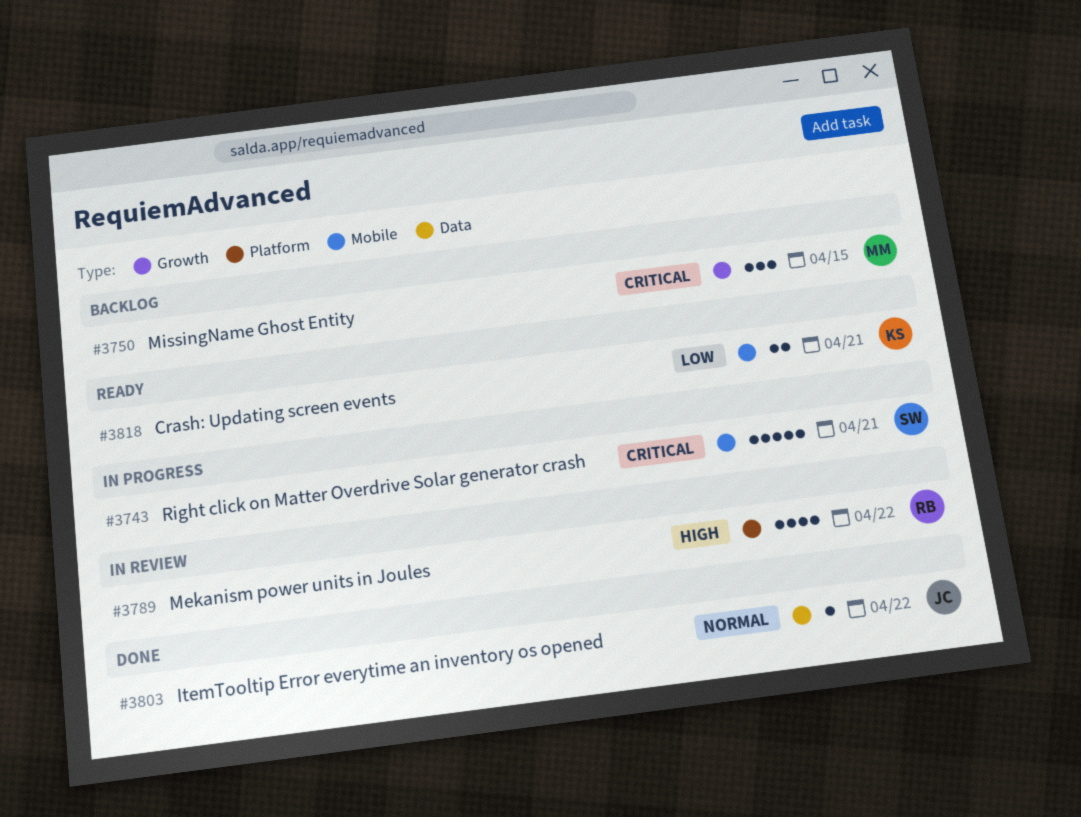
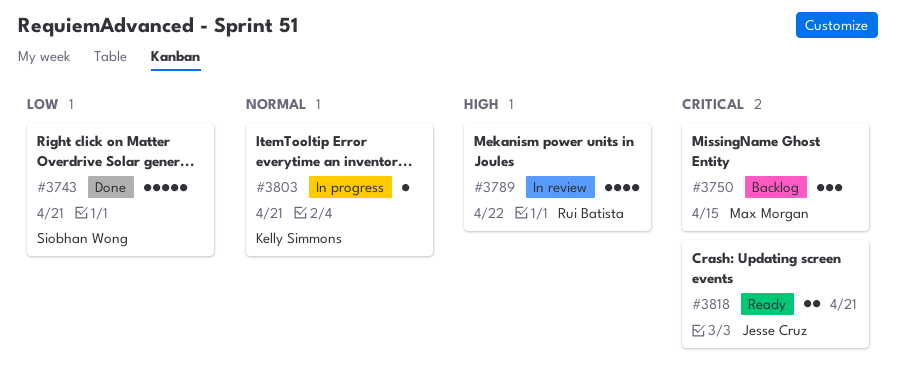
#3743, status: In progress -> Done
#3743, priority: Critical -> Low
#3803, status: Done -> In progress
#3803, owner: Jesse Cruz -> Kelly Simmons
#3803, due: Apr 22 -> Apr 21
#3818, owner: Kelly Simmons -> Jesse Cruz
#3818, priority: Low -> Critical

